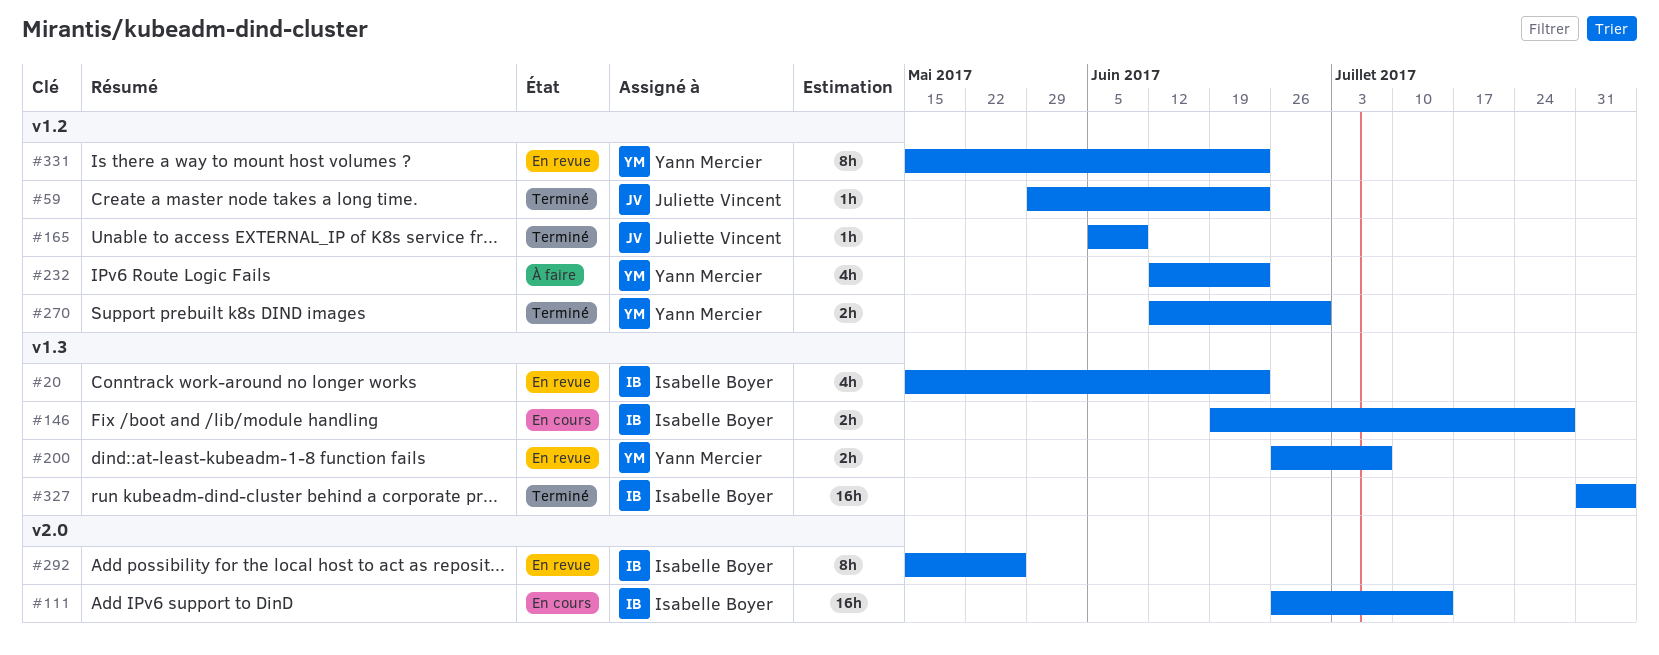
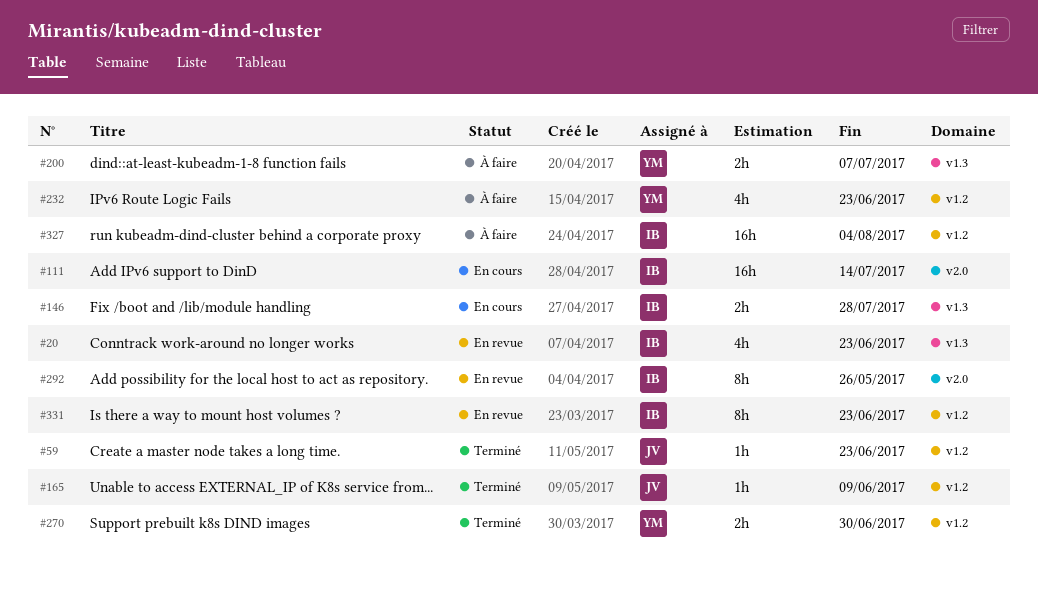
#200, status: En revue -> À faire
#327, status: Terminé -> À faire
#327, label: v1.3 -> v1.2
#331, owner: Yann Mercier -> Isabelle Boyer

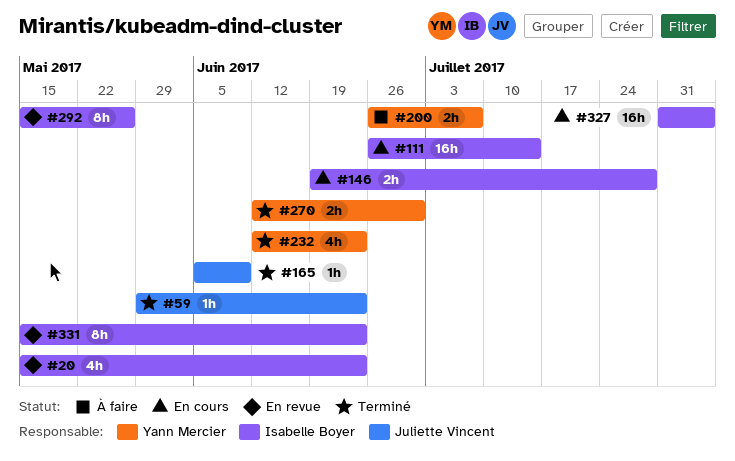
#232, status: À faire -> Terminé
#327, status: À faire -> En cours

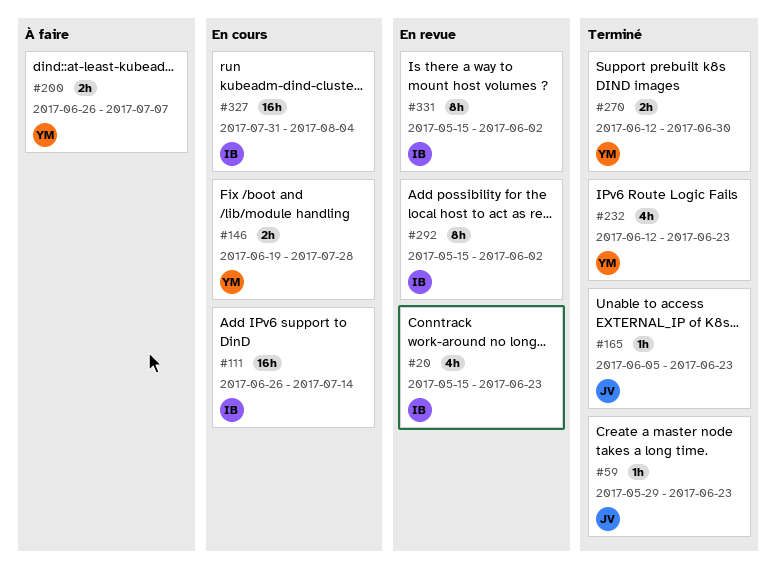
#146, owner: Isabelle Boyer -> Yann Mercier
#165, due: Jun 9 -> Jun 23
#292, due: May 26 -> Jun 2
#331, due: Jun 23 -> Jun 2

